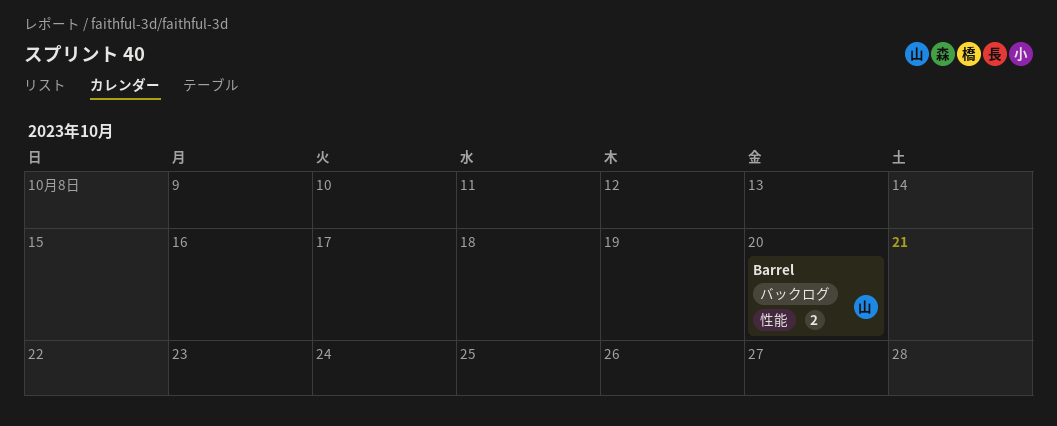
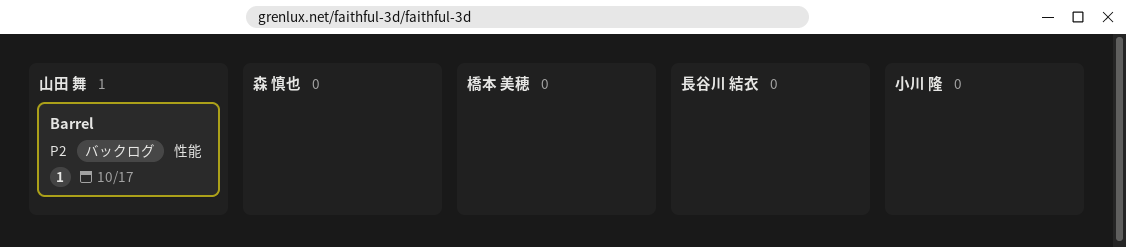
Barrel, estimate: 2 -> 1
Barrel, due: Oct 20 -> Oct 17

